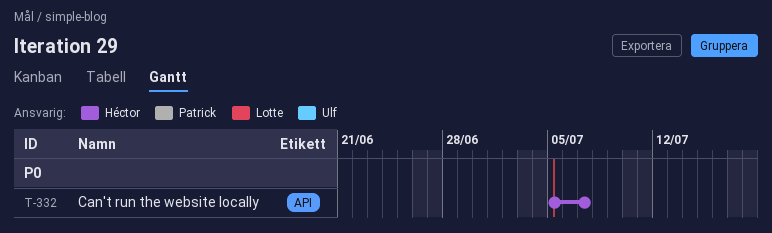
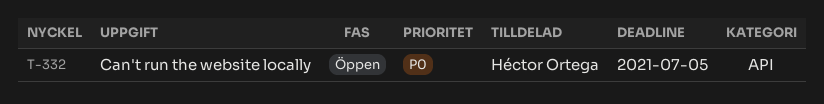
T-332, due: Jul 7 -> Jul 5

